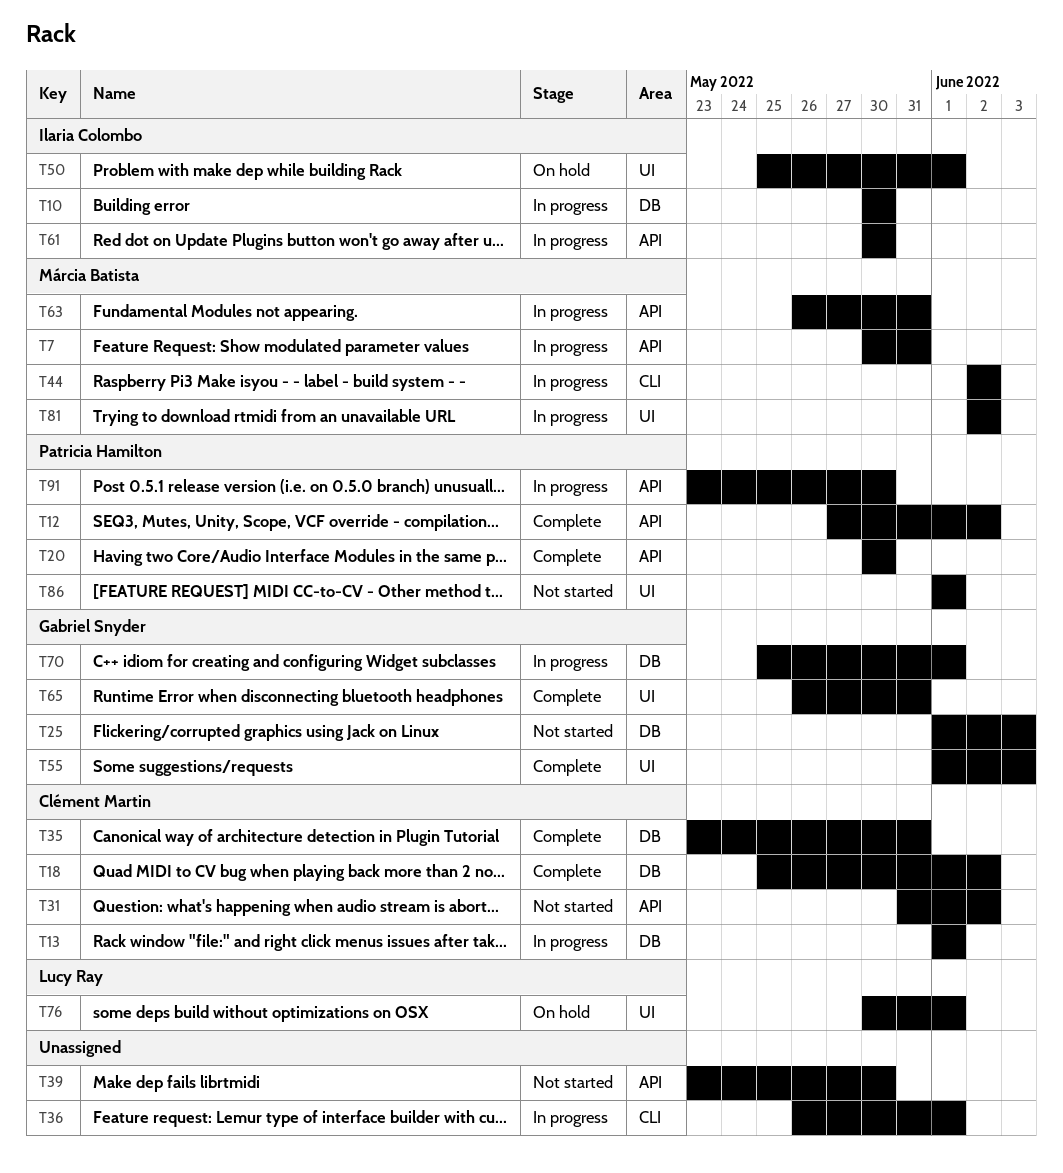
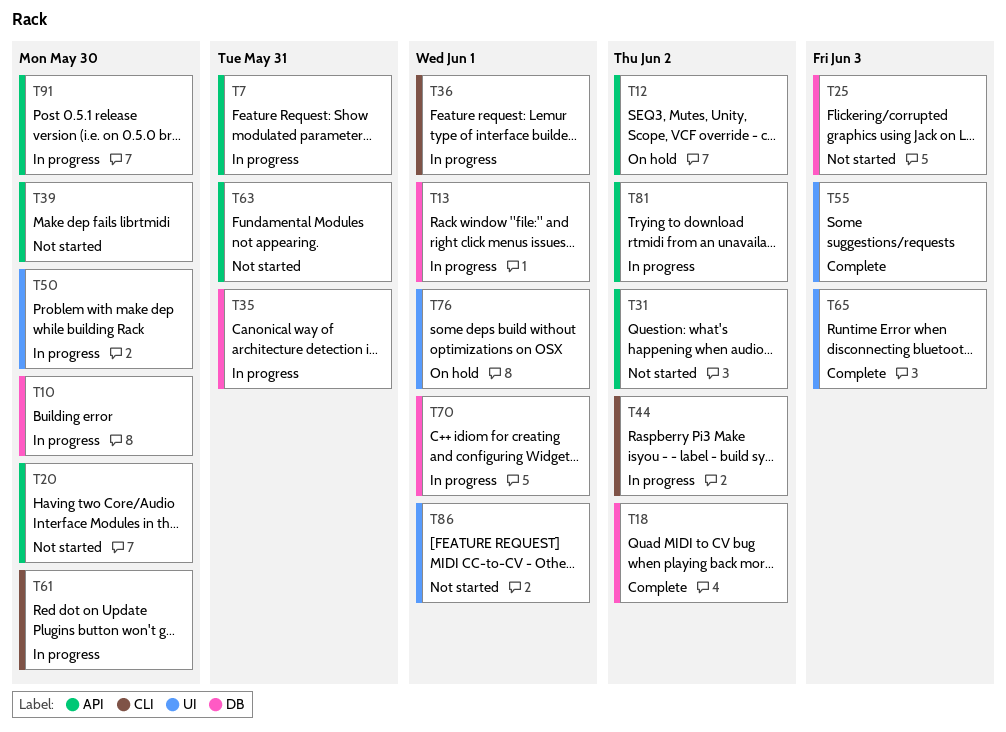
T12, status: Complete -> On hold
T20, status: Complete -> Not started
T35, status: Complete -> In progress
T50, status: On hold -> In progress
T50, due: Jun 1 -> May 30
T61, label: API -> CLI
T63, status: In progress -> Not started
T65, due: May 31 -> Jun 3
T81, label: UI -> API

